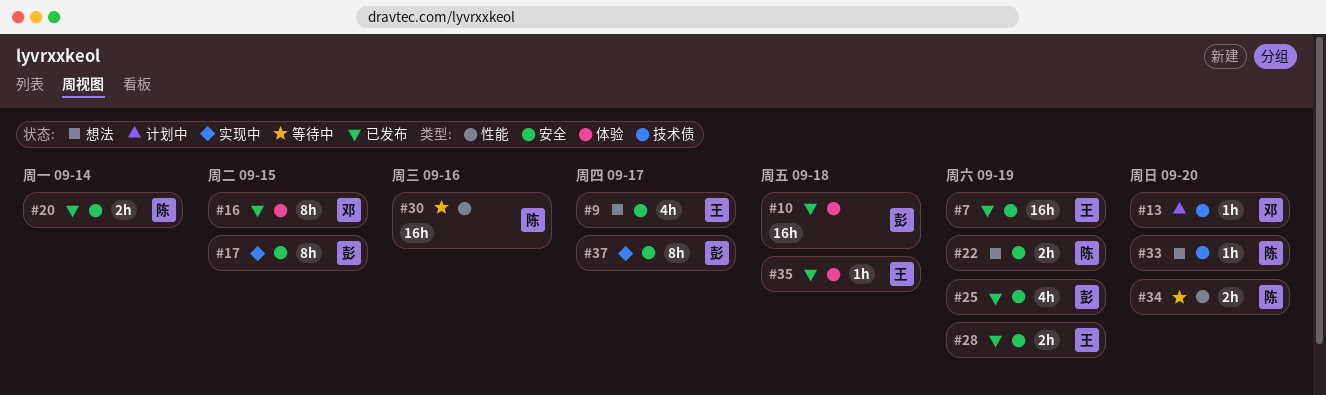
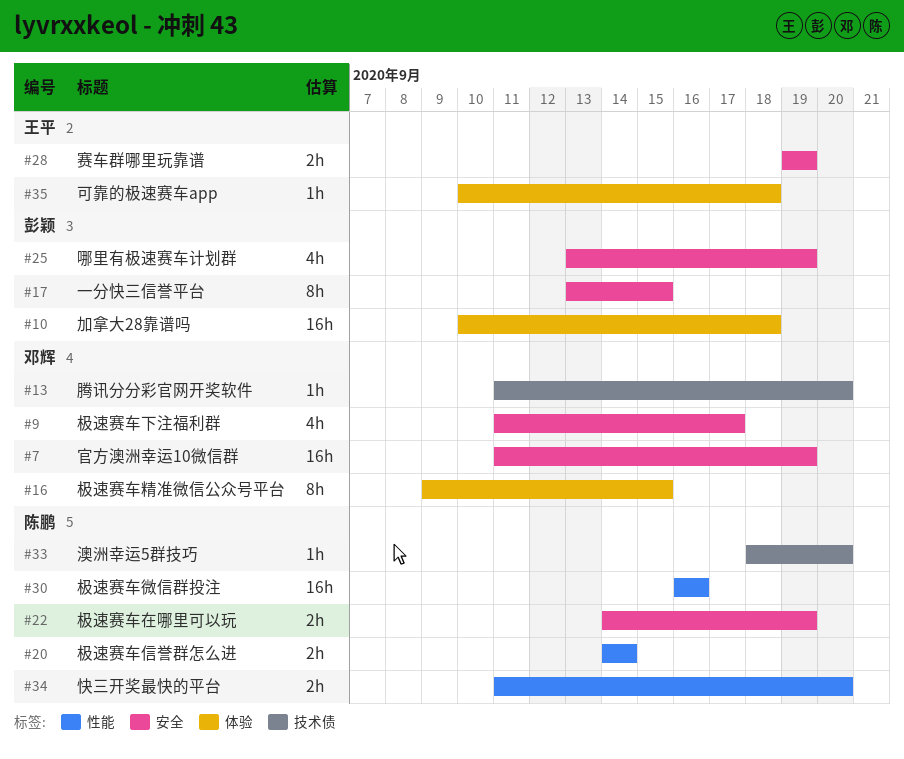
#7, owner: 王平 -> 邓辉
#9, owner: 王平 -> 邓辉
#20, label: 安全 -> 性能
#37: present -> none

